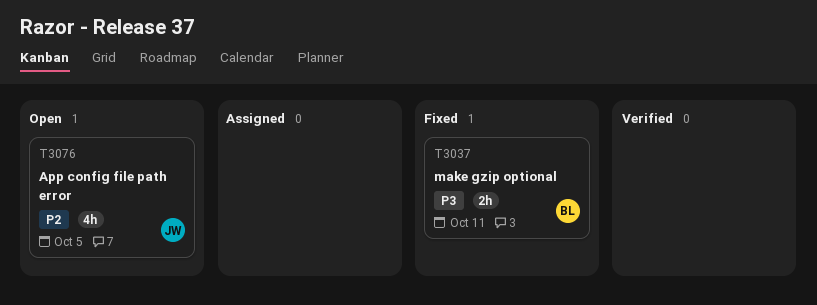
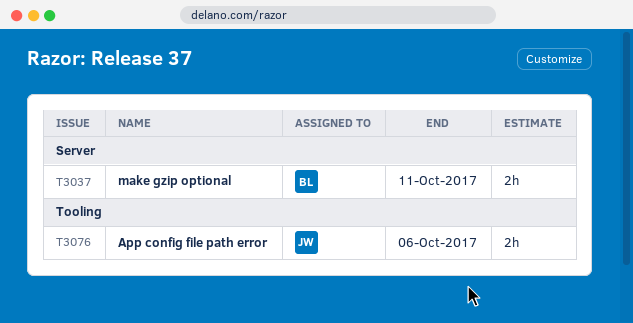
T3076, estimate: 4h -> 2h
T3076, due: Oct 5 -> Oct 6

